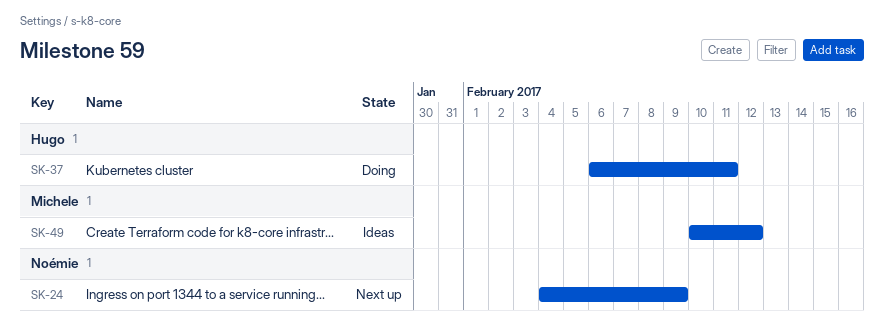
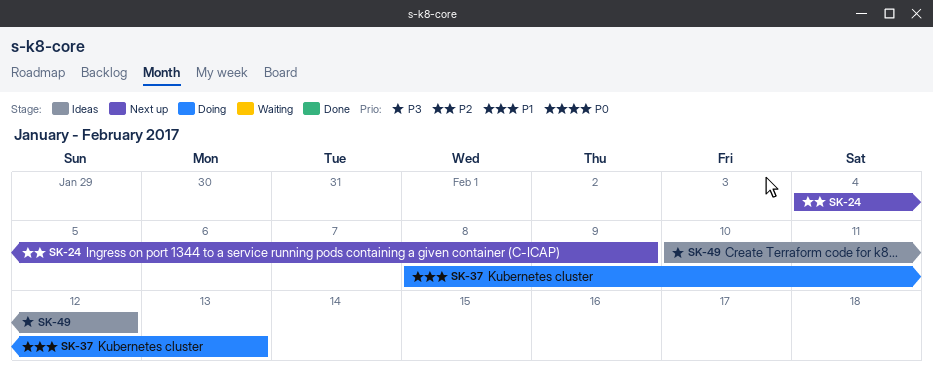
SK-37, start: Feb 6 -> Feb 8
SK-37, due: Feb 11 -> Feb 13

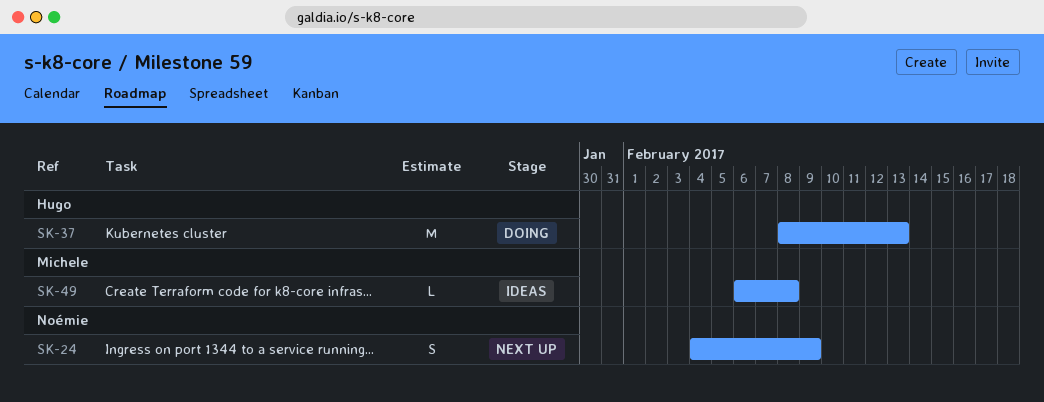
SK-49, start: Feb 10 -> Feb 6
SK-49, due: Feb 12 -> Feb 8

